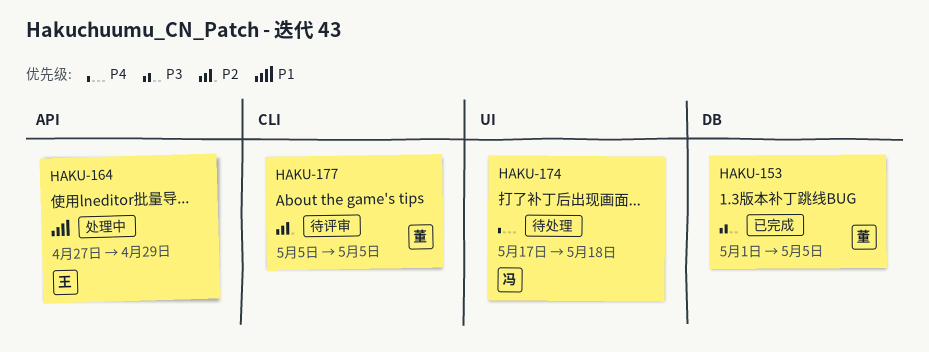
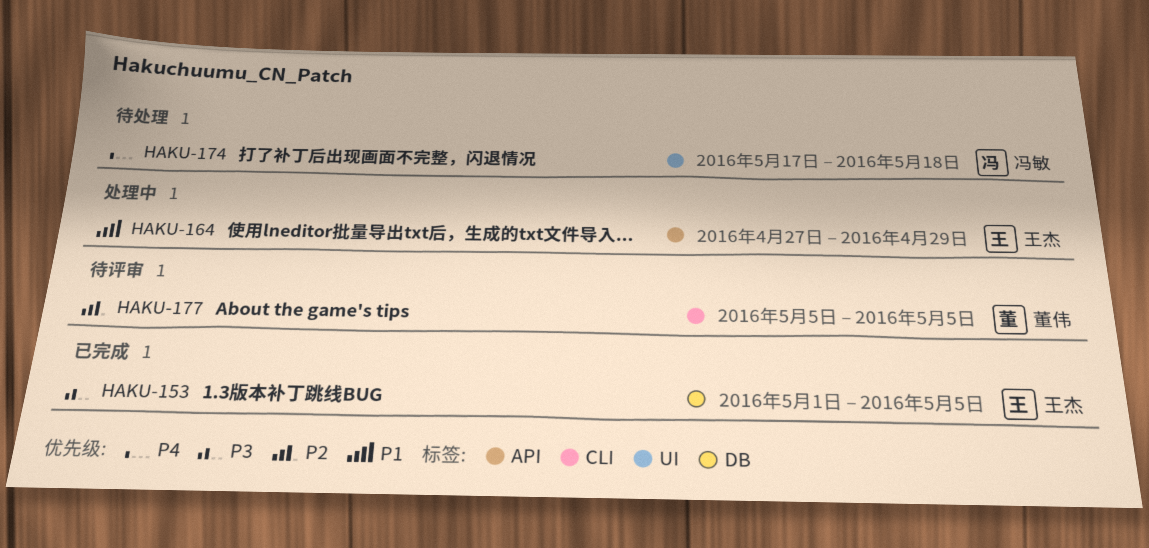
HAKU-153, owner: 董伟 -> 王杰

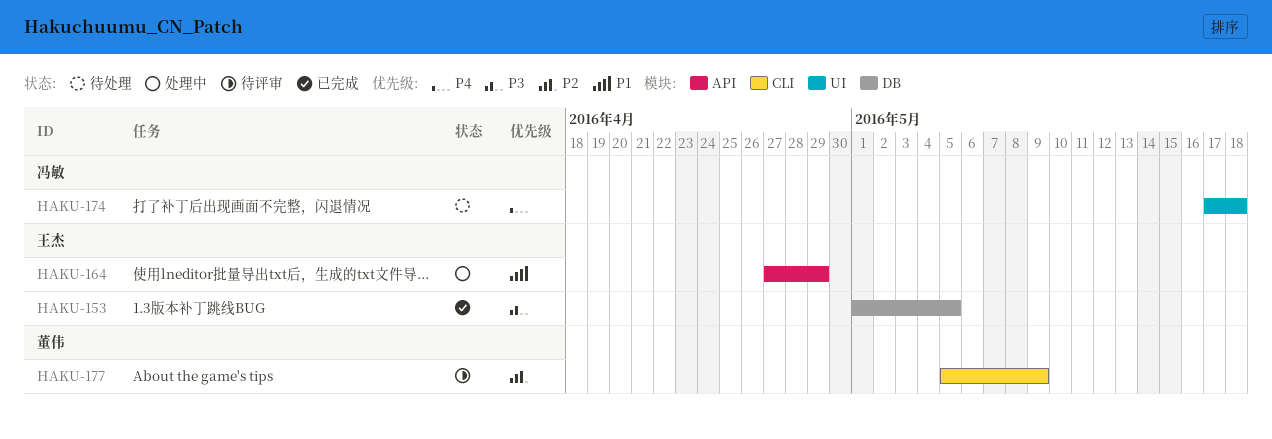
HAKU-177, due: May 5 -> May 9

